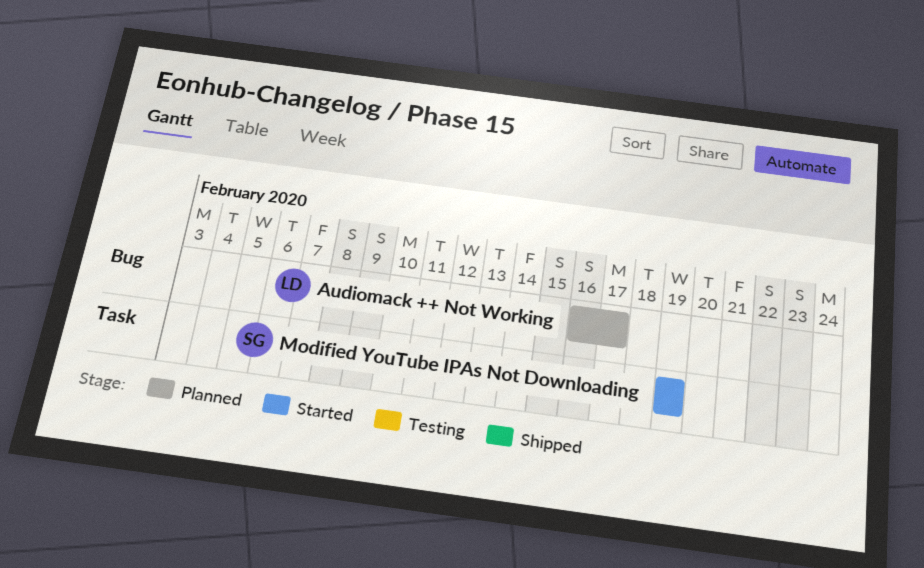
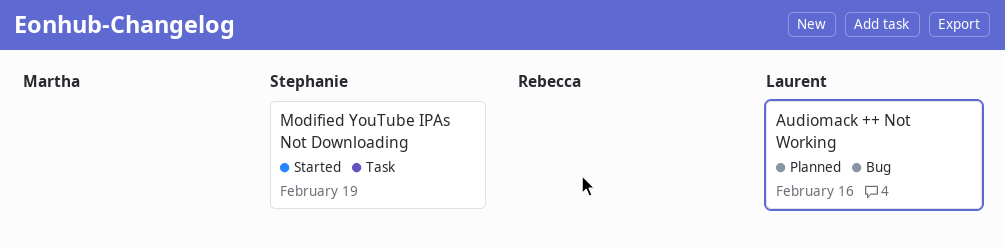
Audiomack ++ Not Working, due: Feb 17 -> Feb 16

